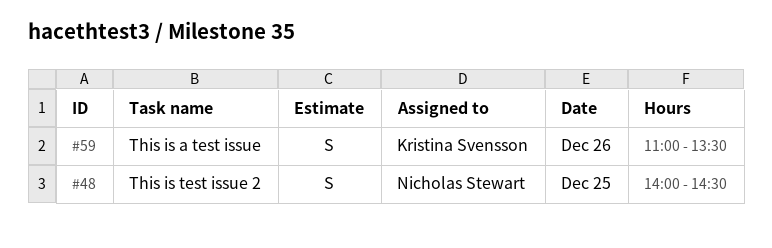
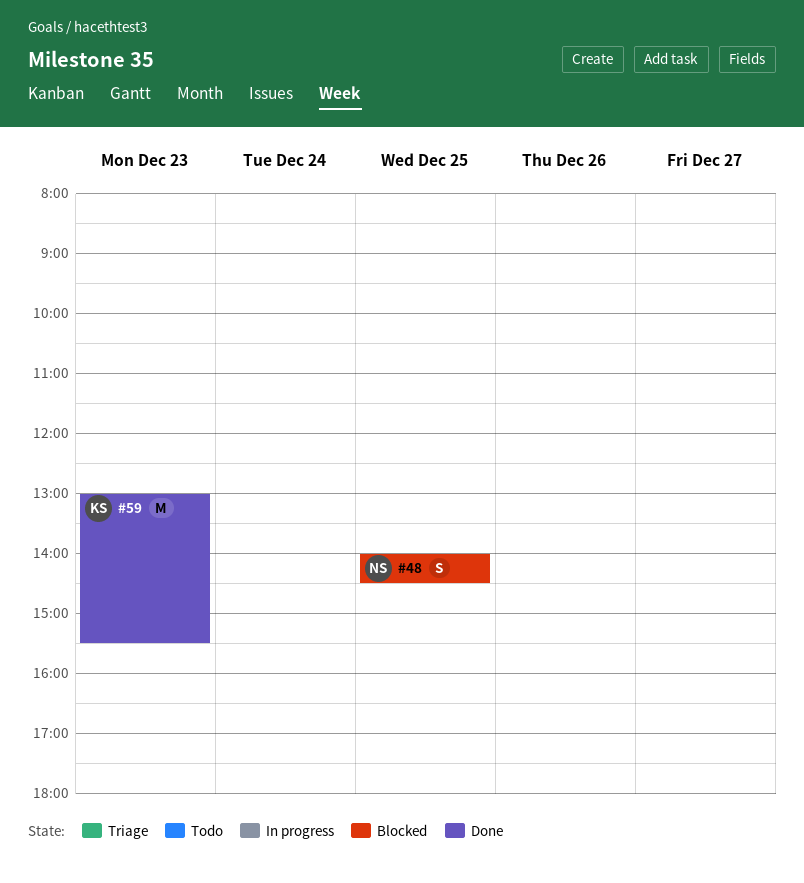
#59, estimate: S -> M
#59, day: Dec 26 -> Dec 23
#59, begins: 11:00 -> 13:00
#59, ends: 13:30 -> 15:30

